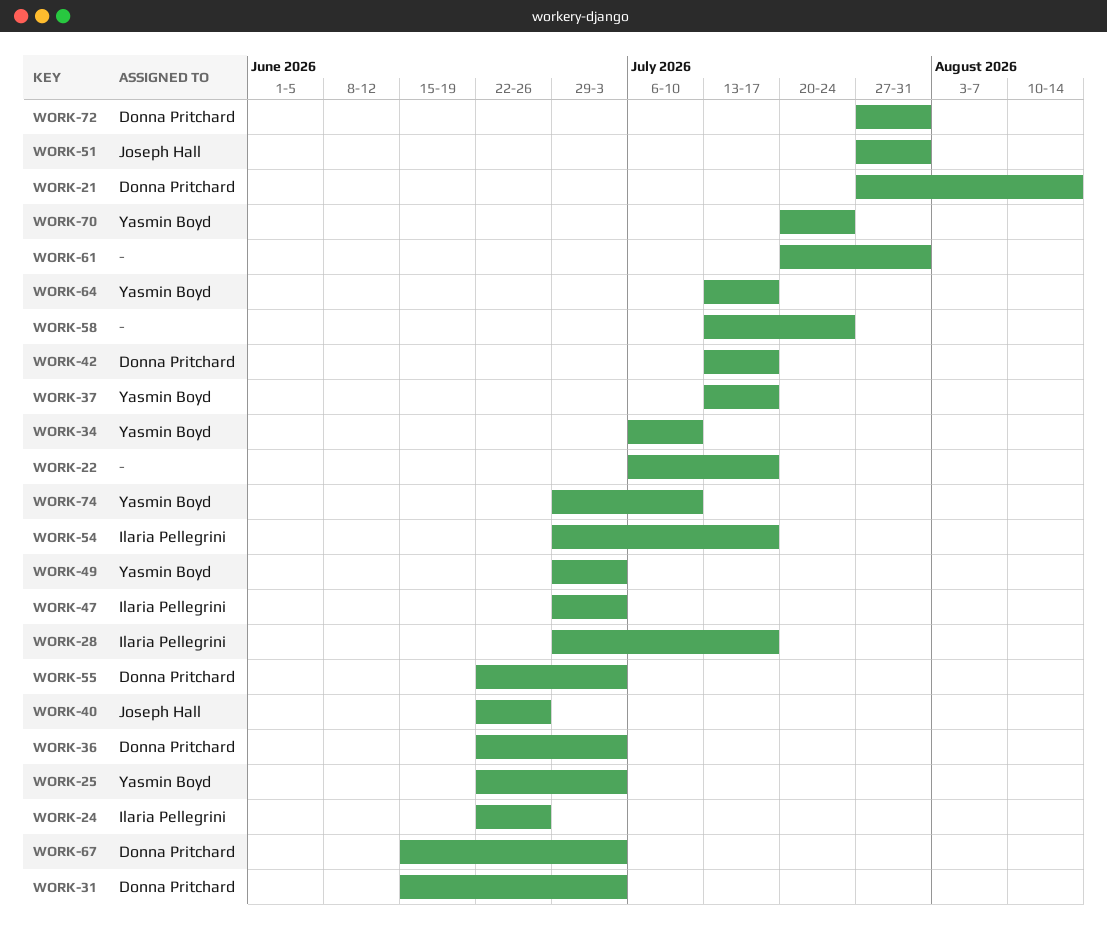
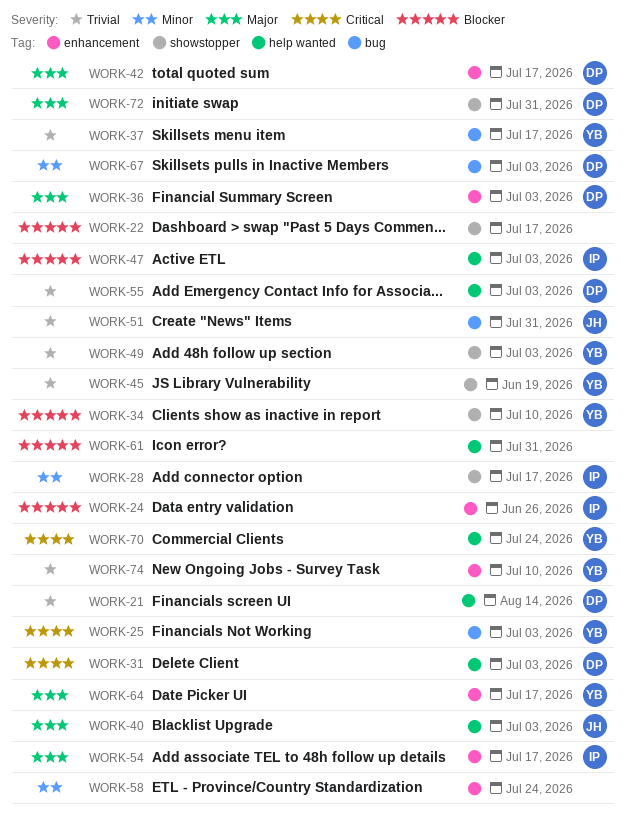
WORK-40, due: Jun 26 -> Jul 3
WORK-45: none -> present

